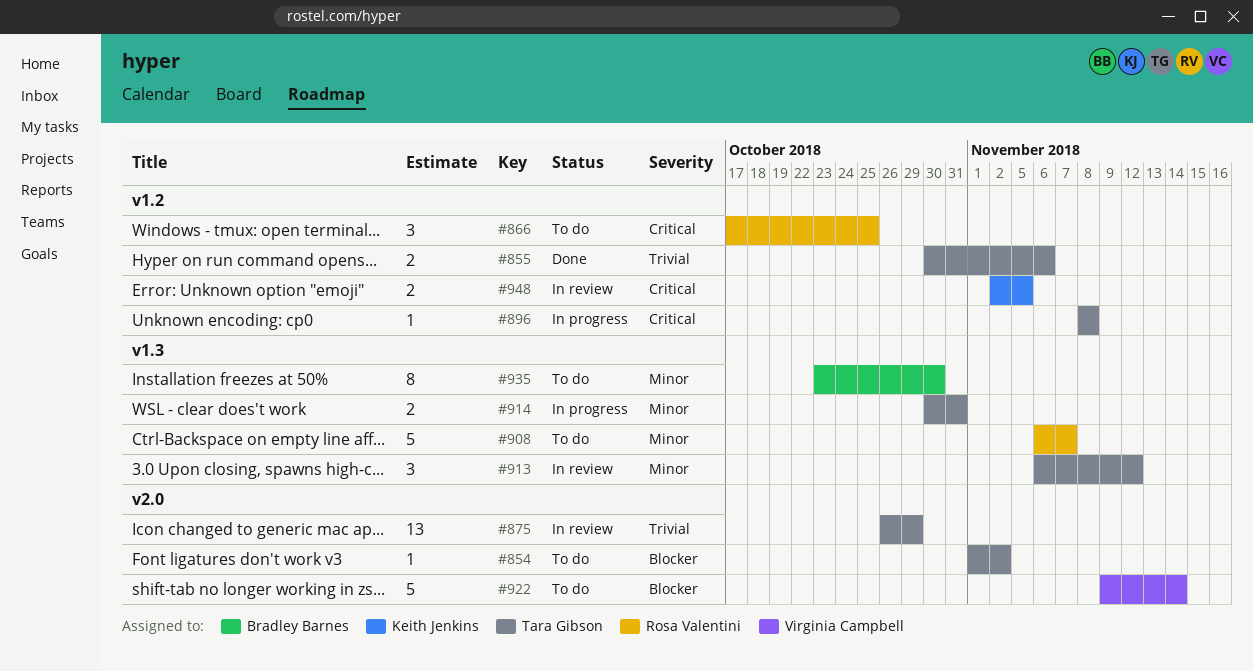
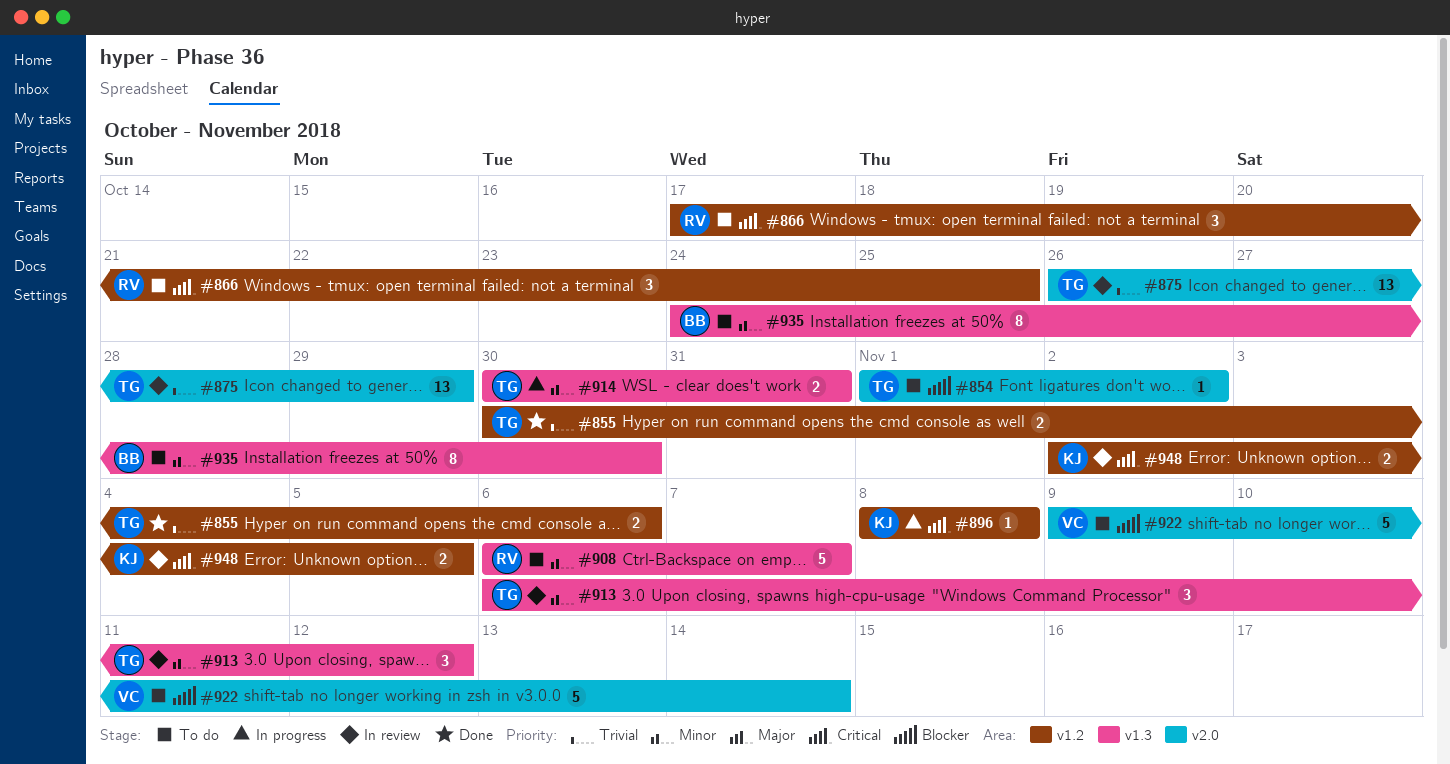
#896, owner: Tara Gibson -> Keith Jenkins
#935, start: Oct 23 -> Oct 24

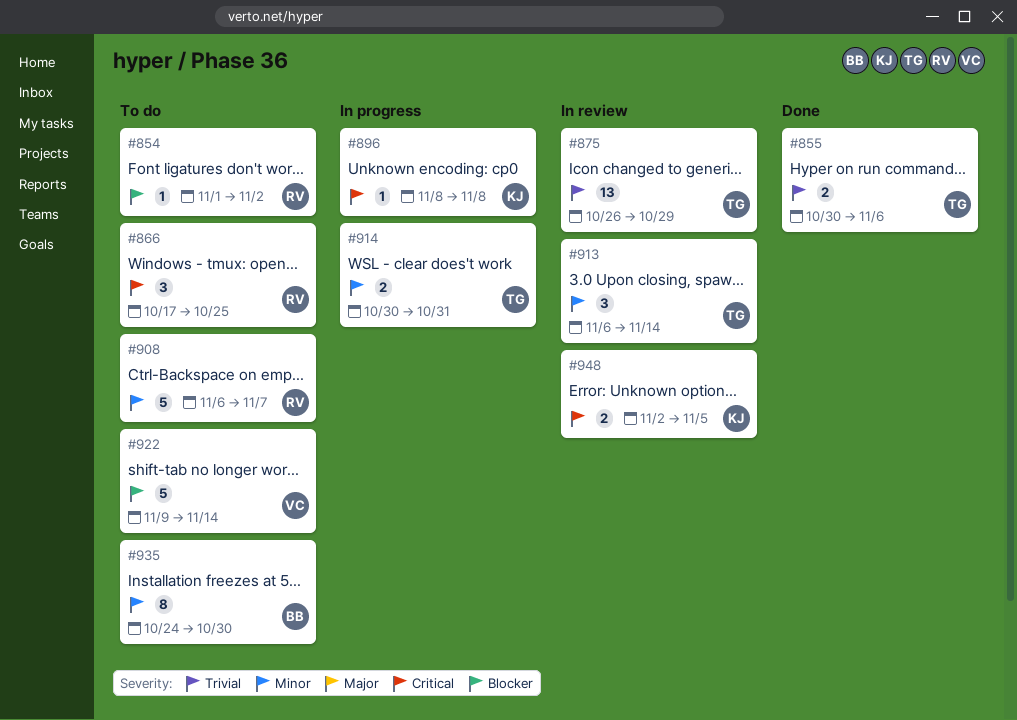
#854, owner: TG -> RV
#913, due: Nov 12 -> Nov 14

